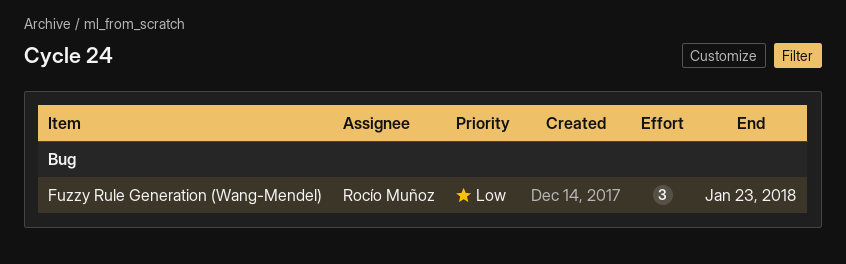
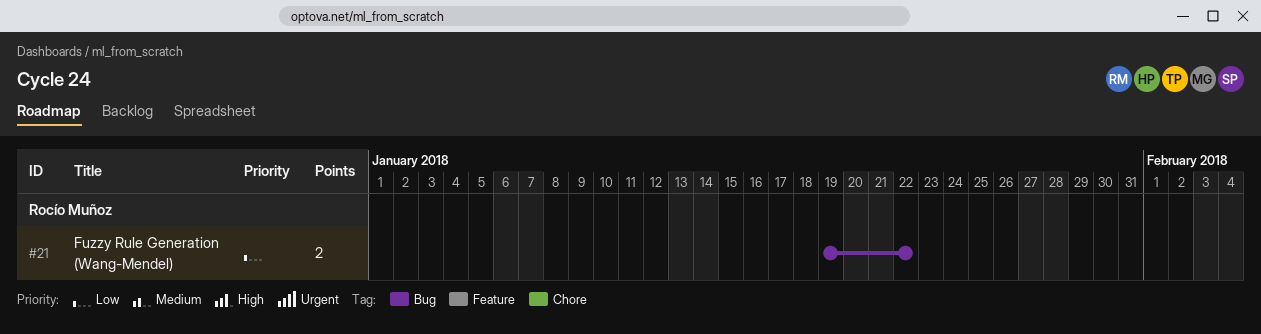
Fuzzy Rule Generation (Wang-Mendel), estimate: 3 -> 2
Fuzzy Rule Generation (Wang-Mendel), due: Jan 23 -> Jan 22

